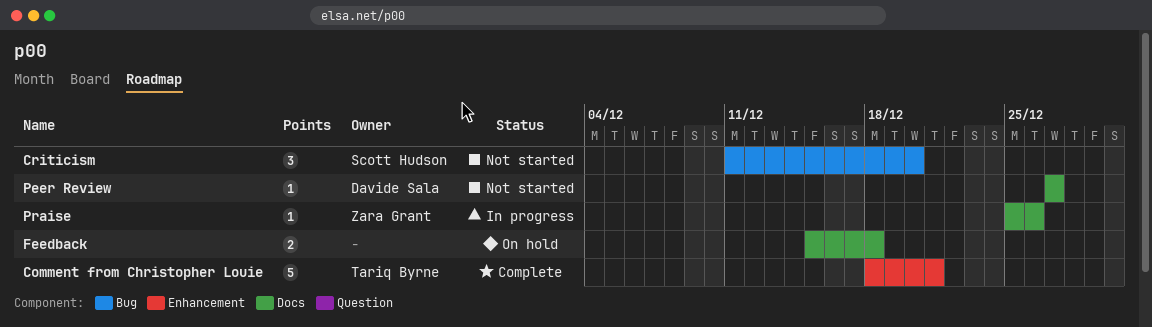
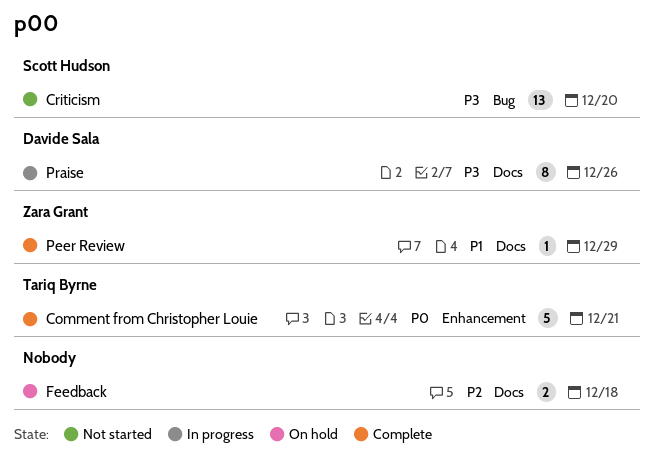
Criticism, estimate: 3 -> 13
Peer Review, status: Not started -> Complete
Peer Review, owner: Davide Sala -> Zara Grant
Peer Review, due: Dec 27 -> Dec 29
Praise, owner: Zara Grant -> Davide Sala
Praise, estimate: 1 -> 8

